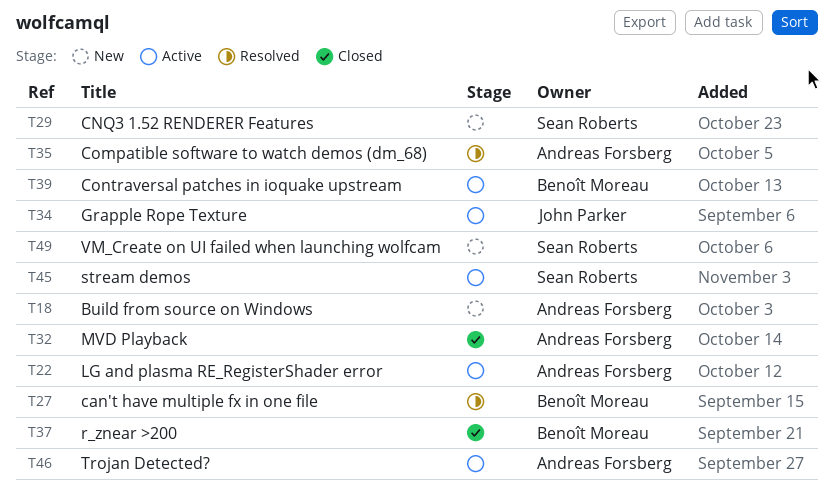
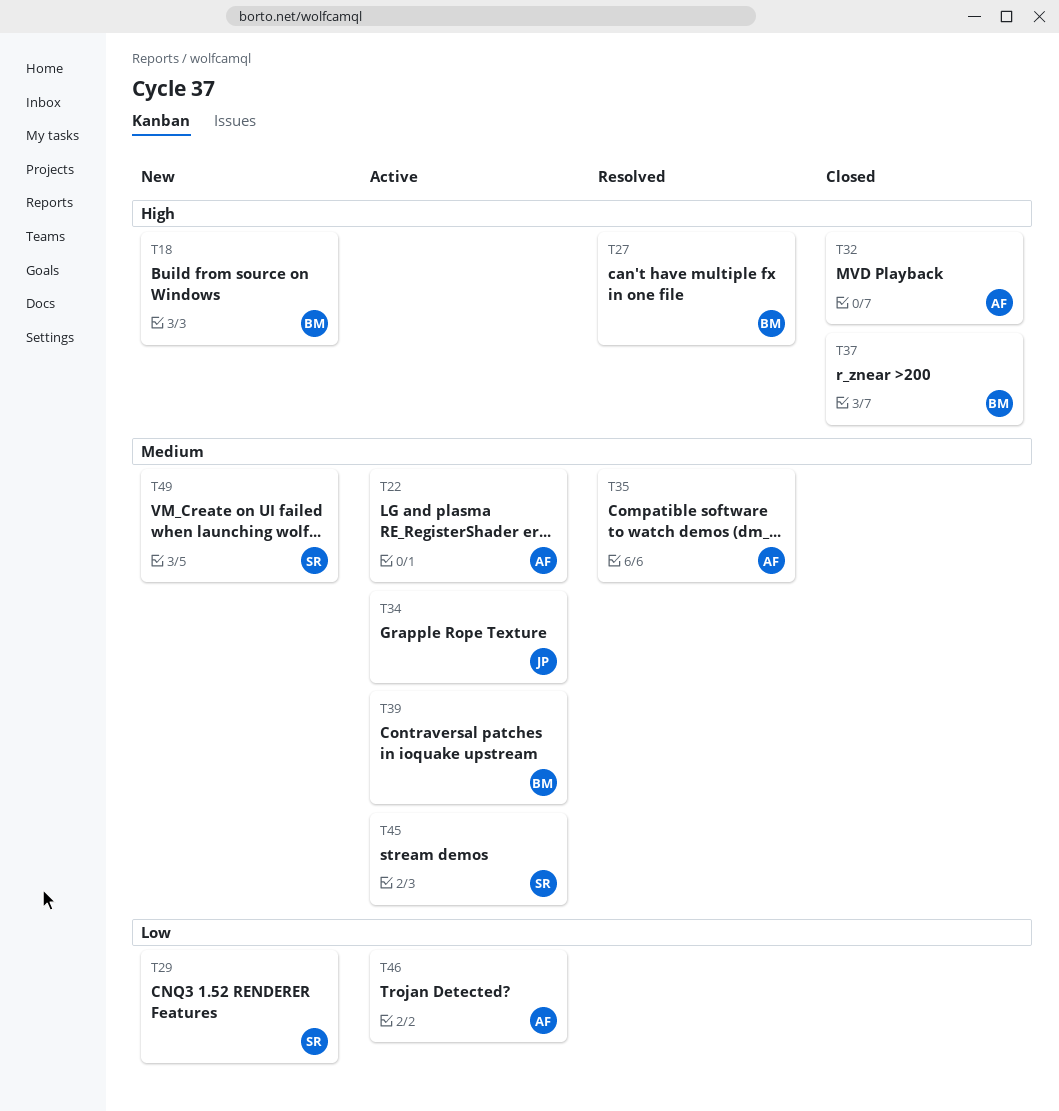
T18, owner: Andreas Forsberg -> Benoît Moreau

